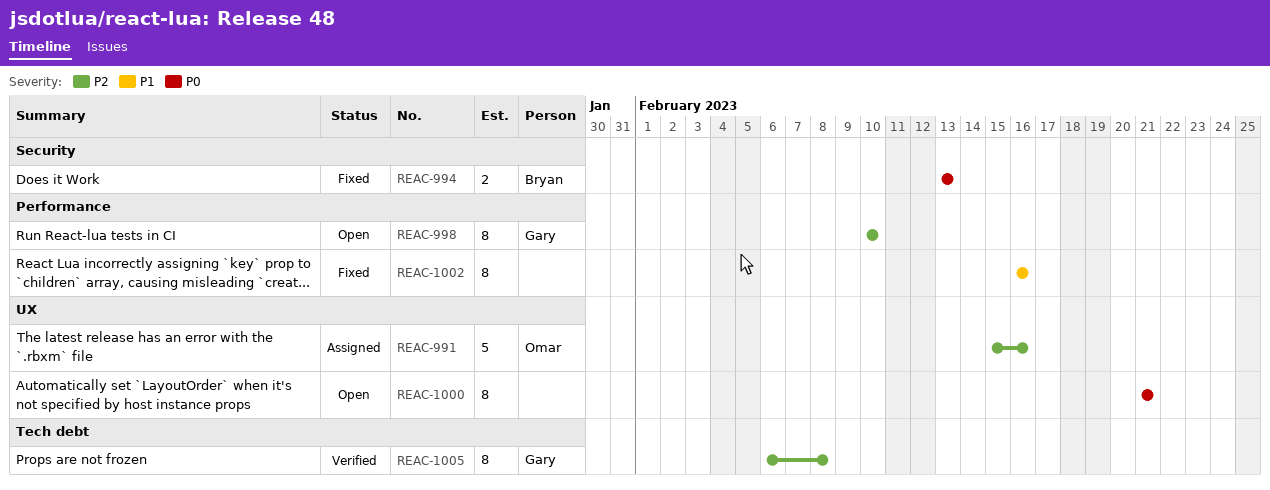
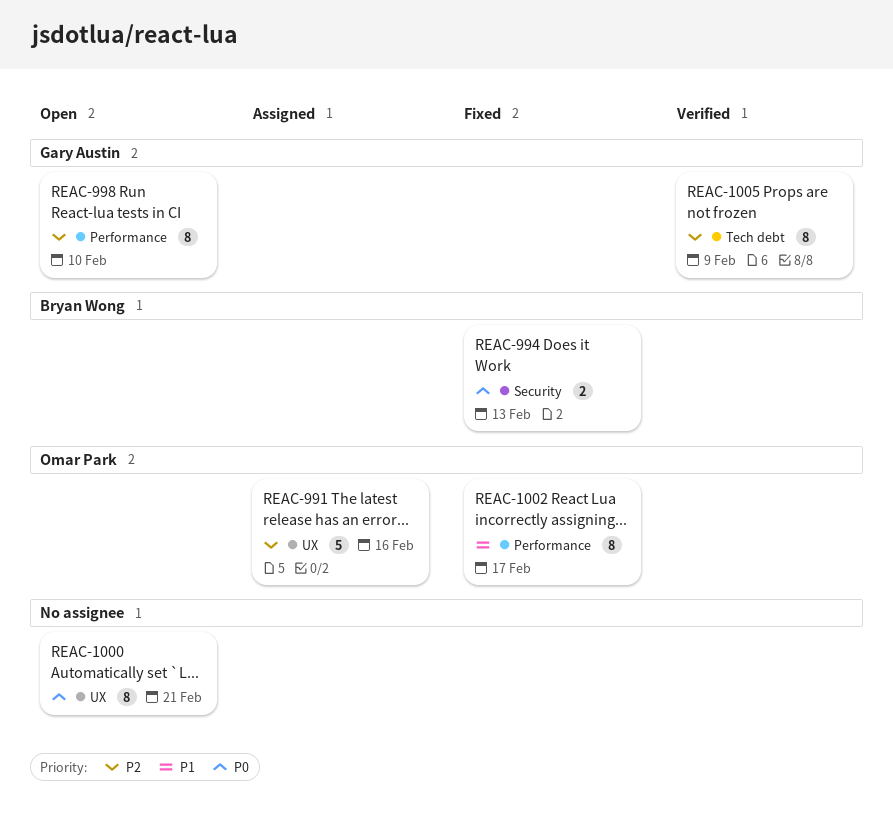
REAC-1002, owner: none -> Omar Park
REAC-1002, due: Feb 16 -> Feb 17
REAC-1005, due: Feb 8 -> Feb 9

